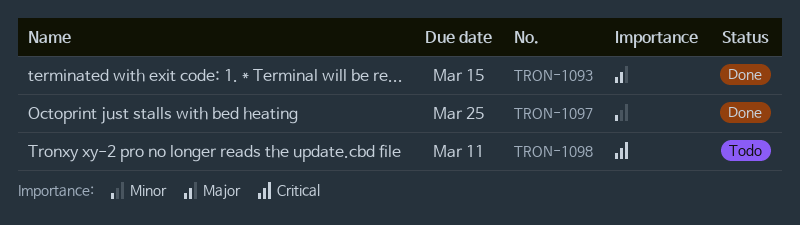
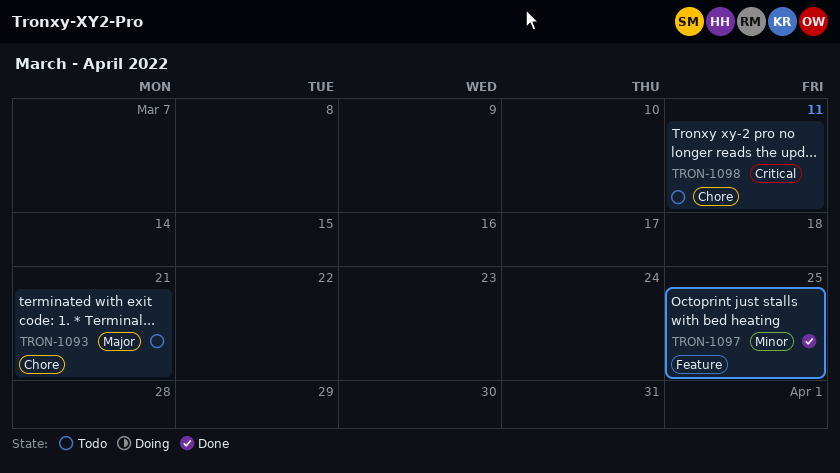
TRON-1093, status: Done -> Todo
TRON-1093, due: Mar 15 -> Mar 21

